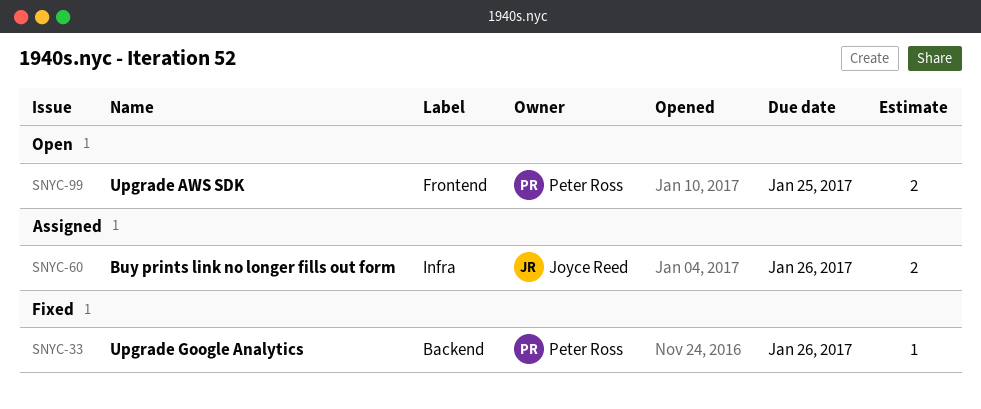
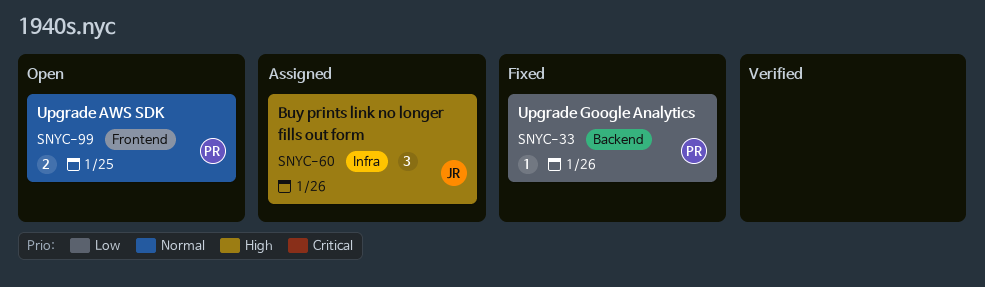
SNYC-60, estimate: 2 -> 3

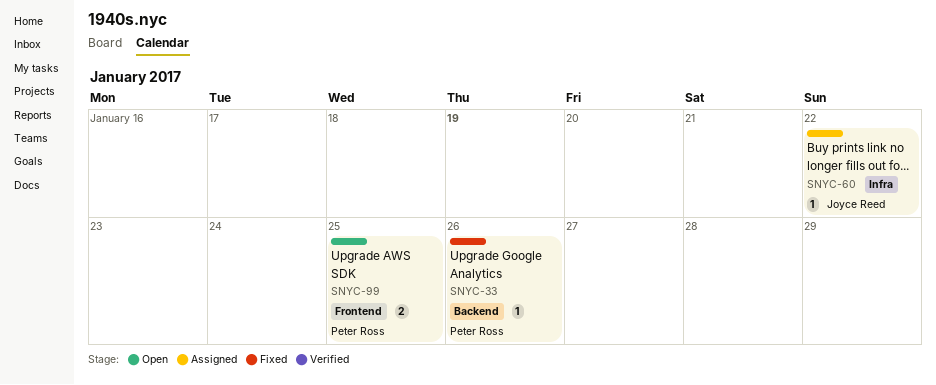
SNYC-60, estimate: 3 -> 1
SNYC-60, due: Jan 26 -> Jan 22

